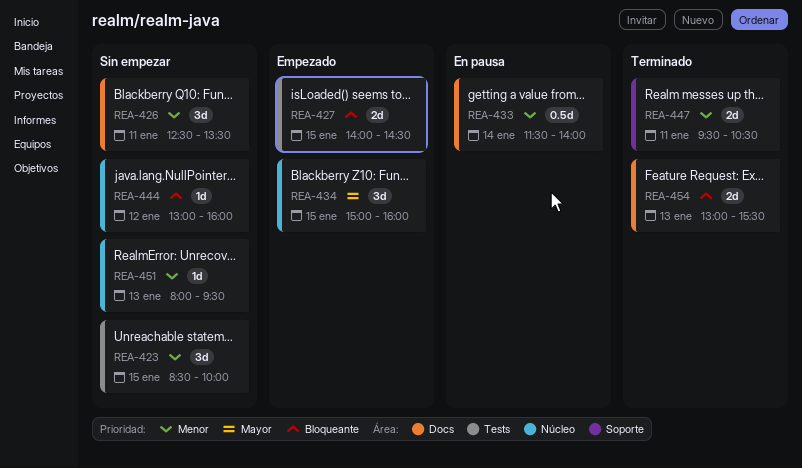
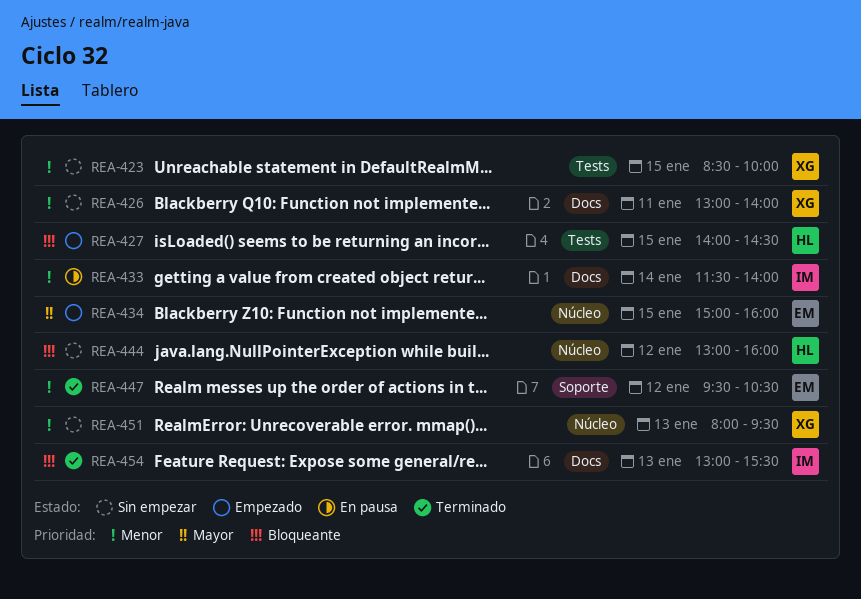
REA-426, begins: 12:30 -> 13:00
REA-426, ends: 13:30 -> 14:00
REA-447, day: Jan 11 -> Jan 12

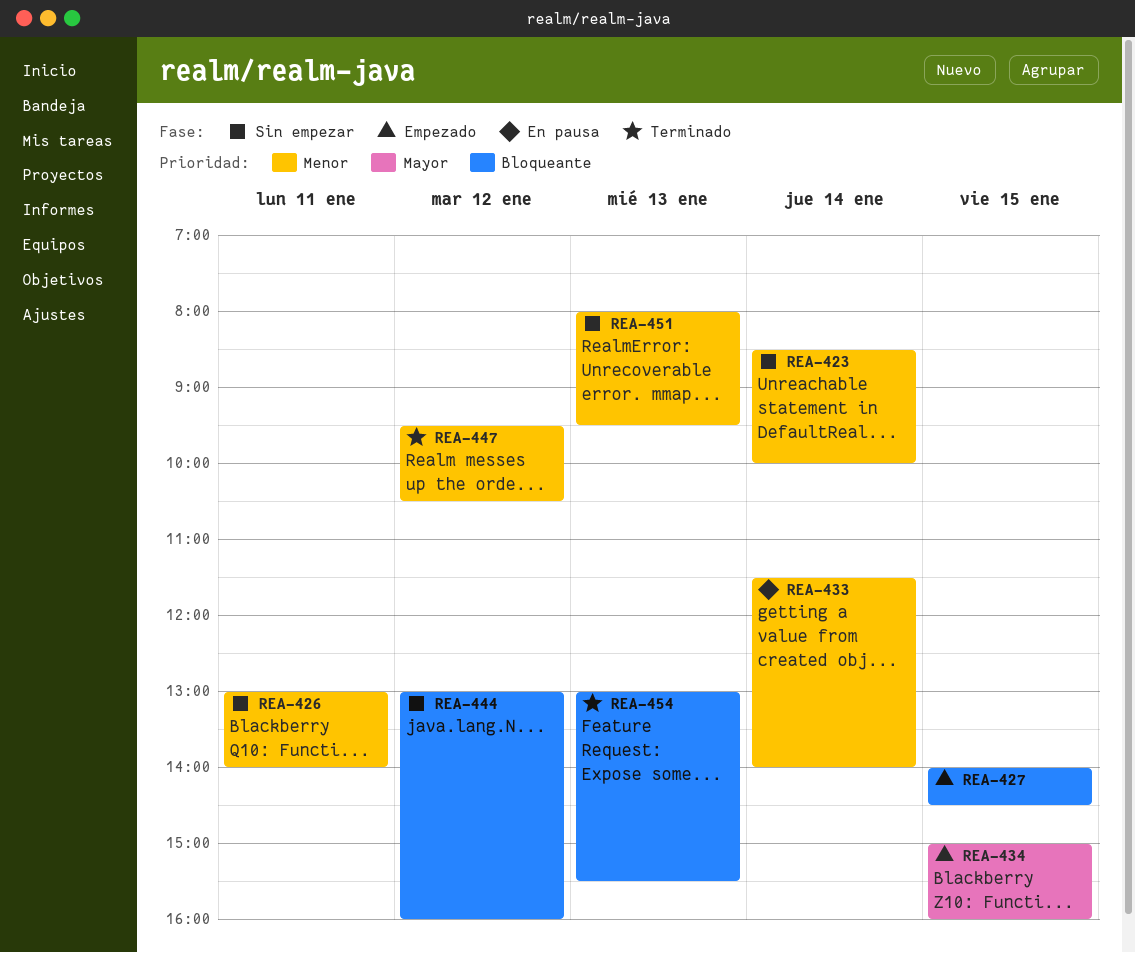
REA-423, day: Jan 15 -> Jan 14

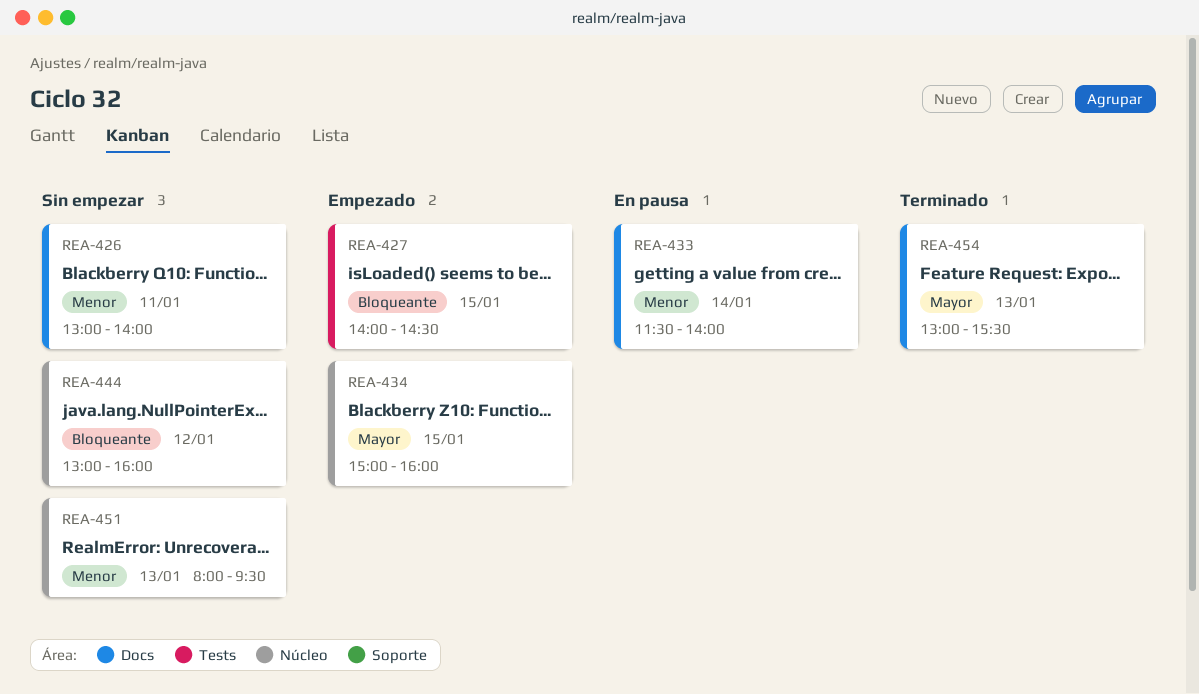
REA-423: present -> none
REA-447: present -> none
REA-454, priority: Bloqueante -> Mayor

